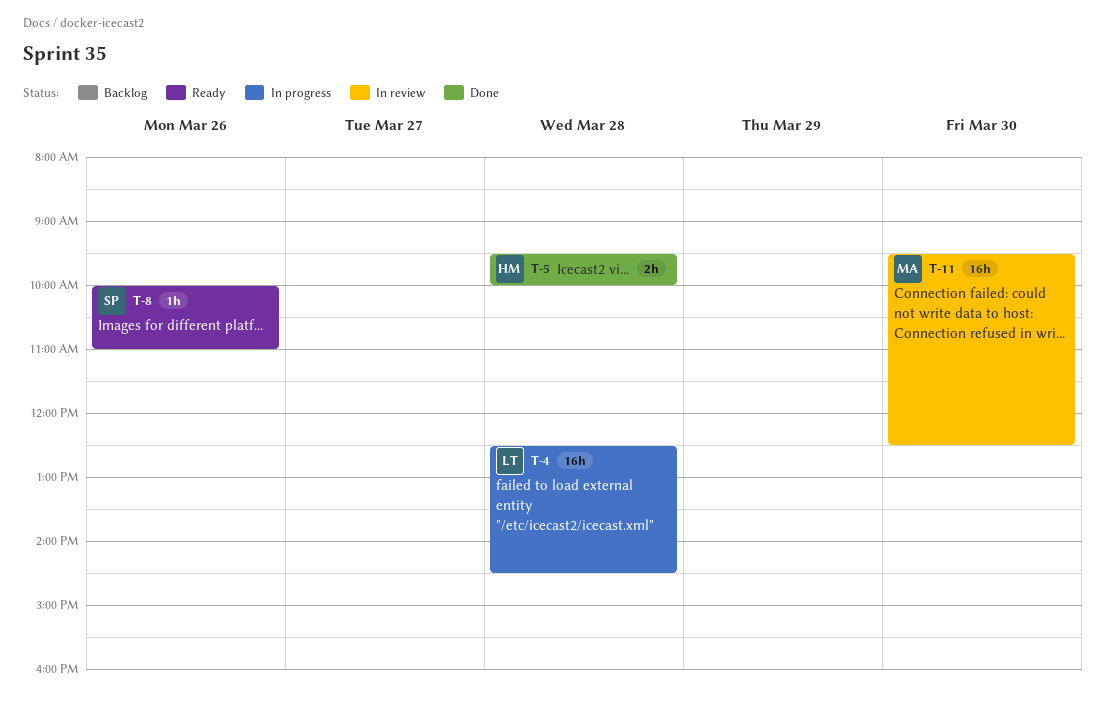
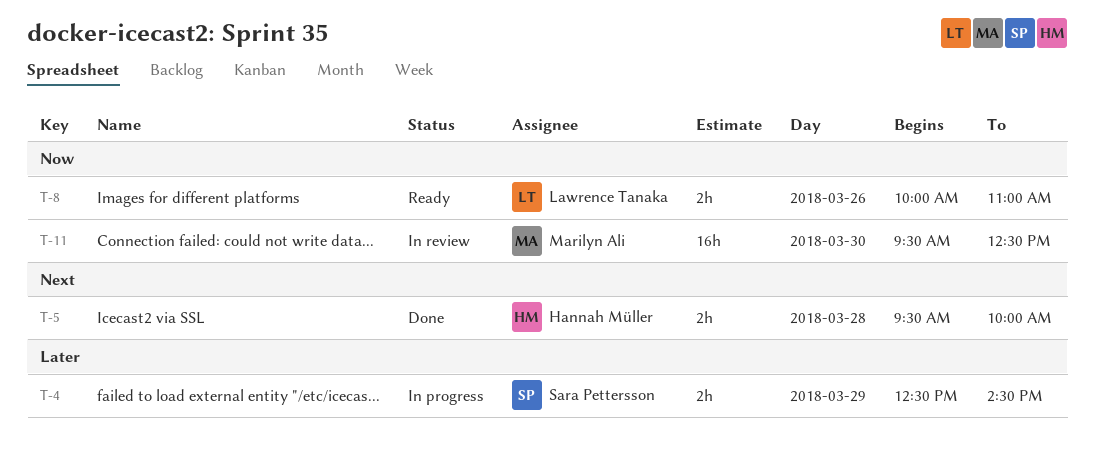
T-4, owner: Lawrence Tanaka -> Sara Pettersson
T-4, estimate: 16h -> 2h
T-4, day: Mar 28 -> Mar 29
T-8, owner: Sara Pettersson -> Lawrence Tanaka
T-8, estimate: 1h -> 2h

